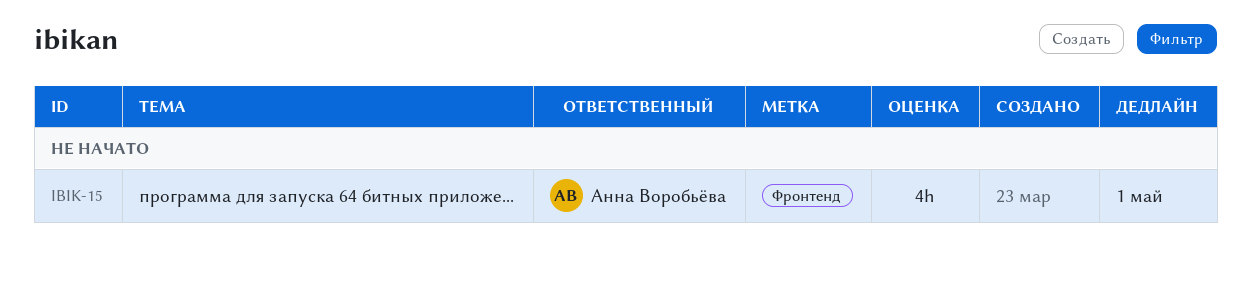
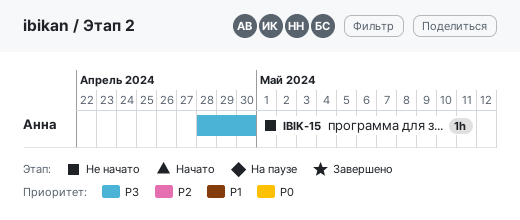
IBIK-15, estimate: 4h -> 1h
IBIK-15, due: May 1 -> Apr 30

